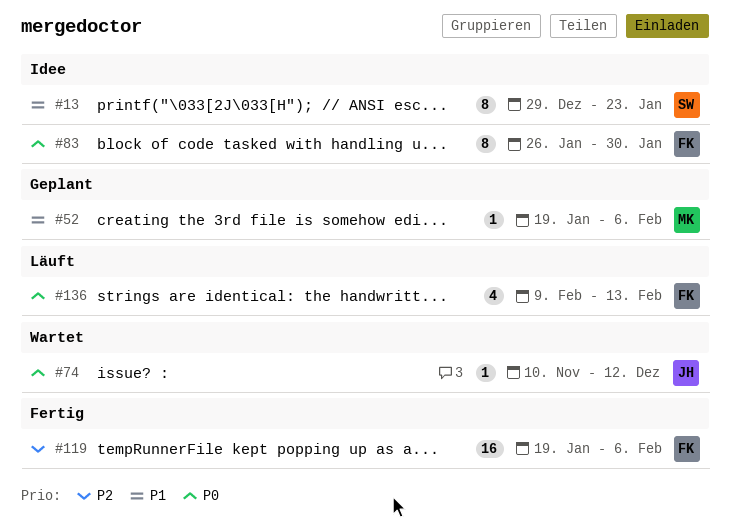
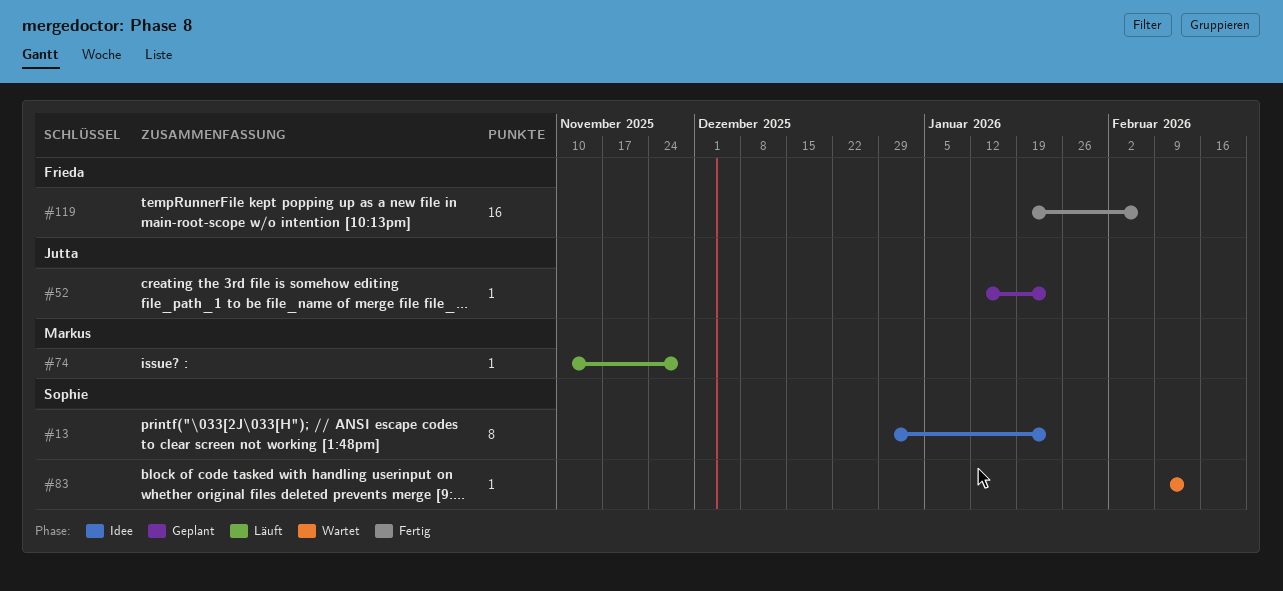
#52, owner: Markus -> Jutta
#52, start: Jan 19 -> Jan 12
#52, due: Feb 6 -> Jan 23
#74, status: Wartet -> Läuft
#74, owner: Jutta -> Markus
#74, due: Dec 12 -> Nov 28
#83, status: Idee -> Wartet
#83, owner: Frieda -> Sophie
#83, estimate: 8 -> 1
#83, start: Jan 26 -> Feb 9
#83, due: Jan 30 -> Feb 13
#136: present -> none

